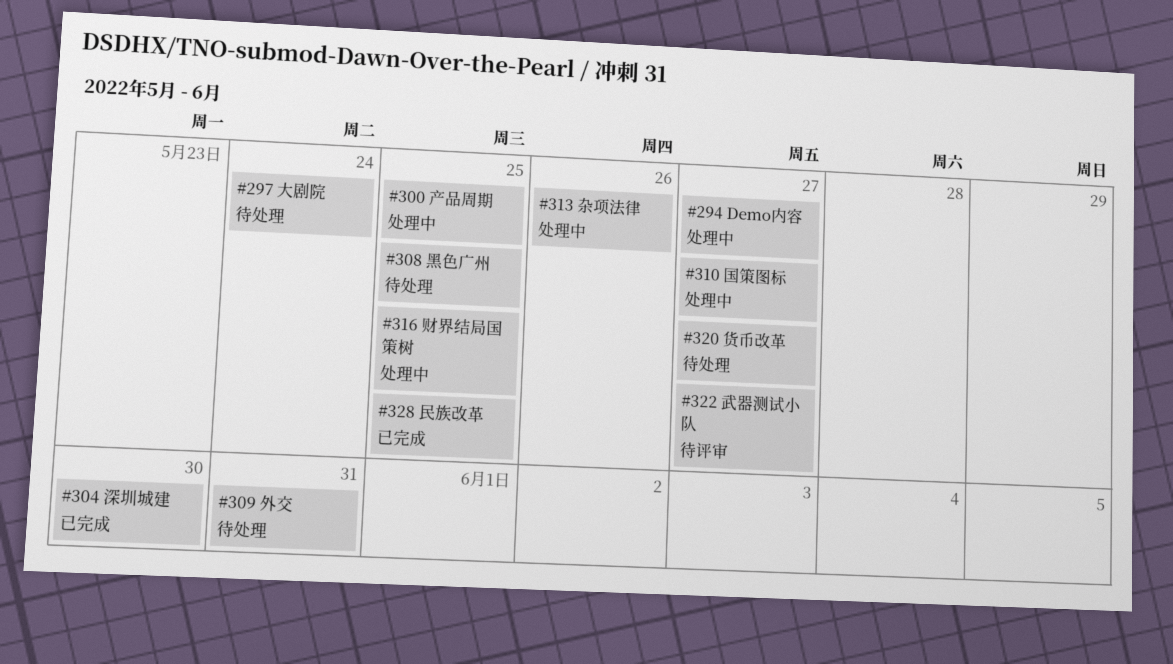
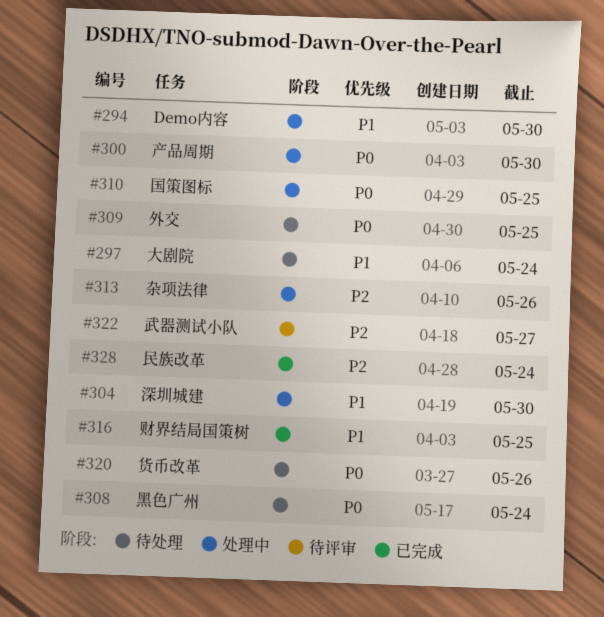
#294, due: May 27 -> May 30
#300, due: May 25 -> May 30
#304, status: 已完成 -> 处理中
#308, due: May 25 -> May 24
#309, due: May 31 -> May 25
#310, due: May 27 -> May 25
#316, status: 处理中 -> 已完成
#320, due: May 27 -> May 26
#328, due: May 25 -> May 24

